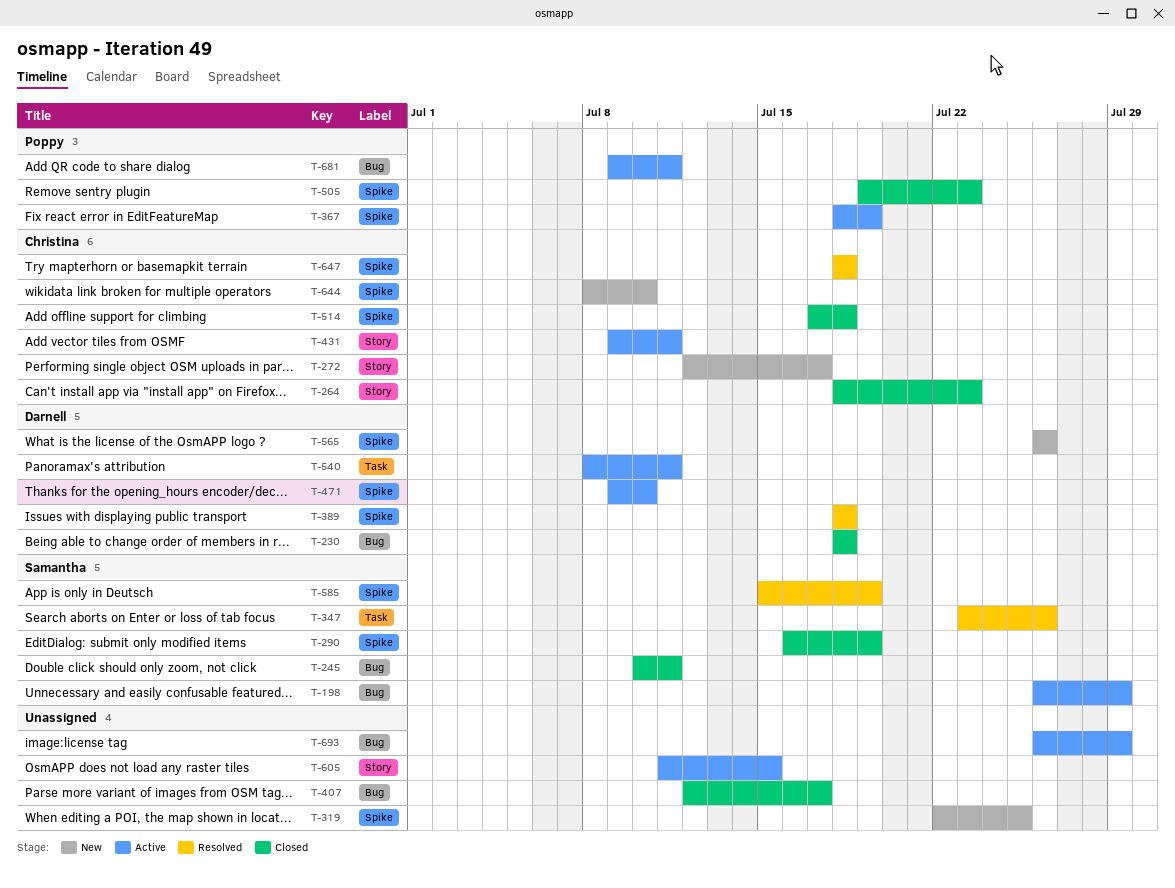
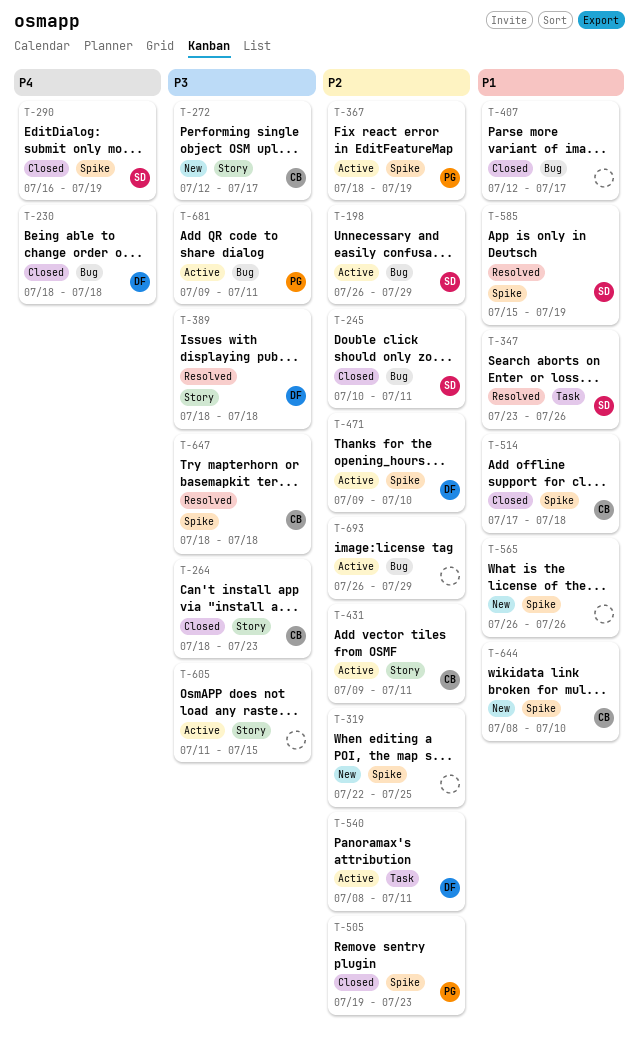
T-389, label: Spike -> Story
T-565, owner: Darnell -> none

